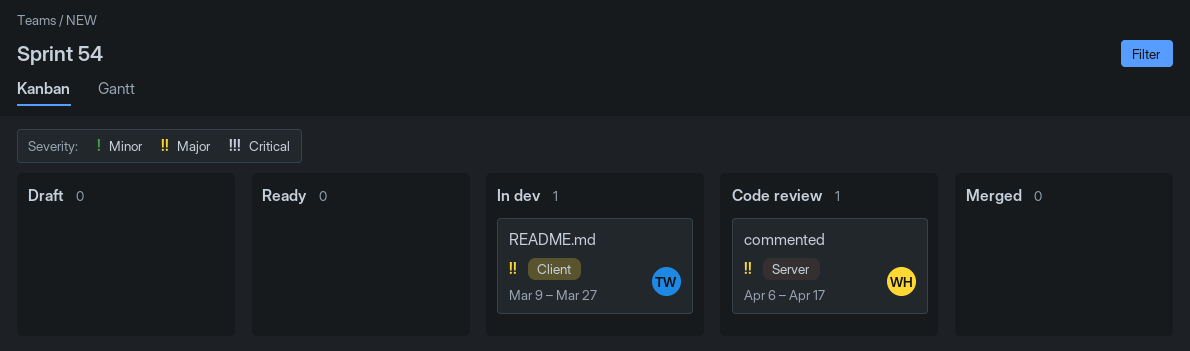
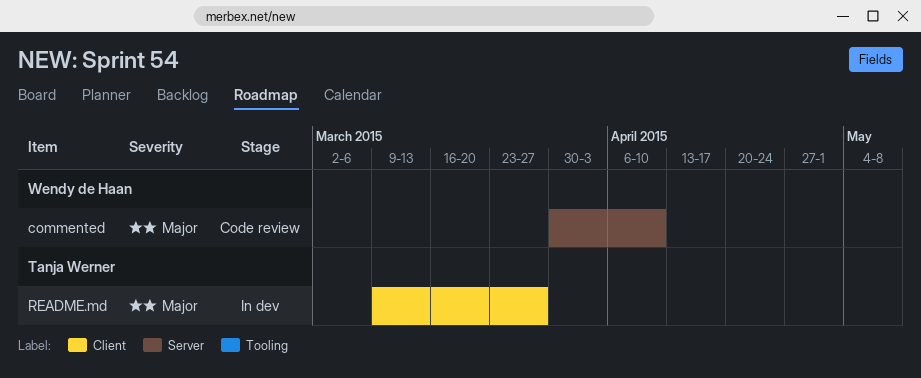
commented, start: Apr 6 -> Mar 30
commented, due: Apr 17 -> Apr 10

